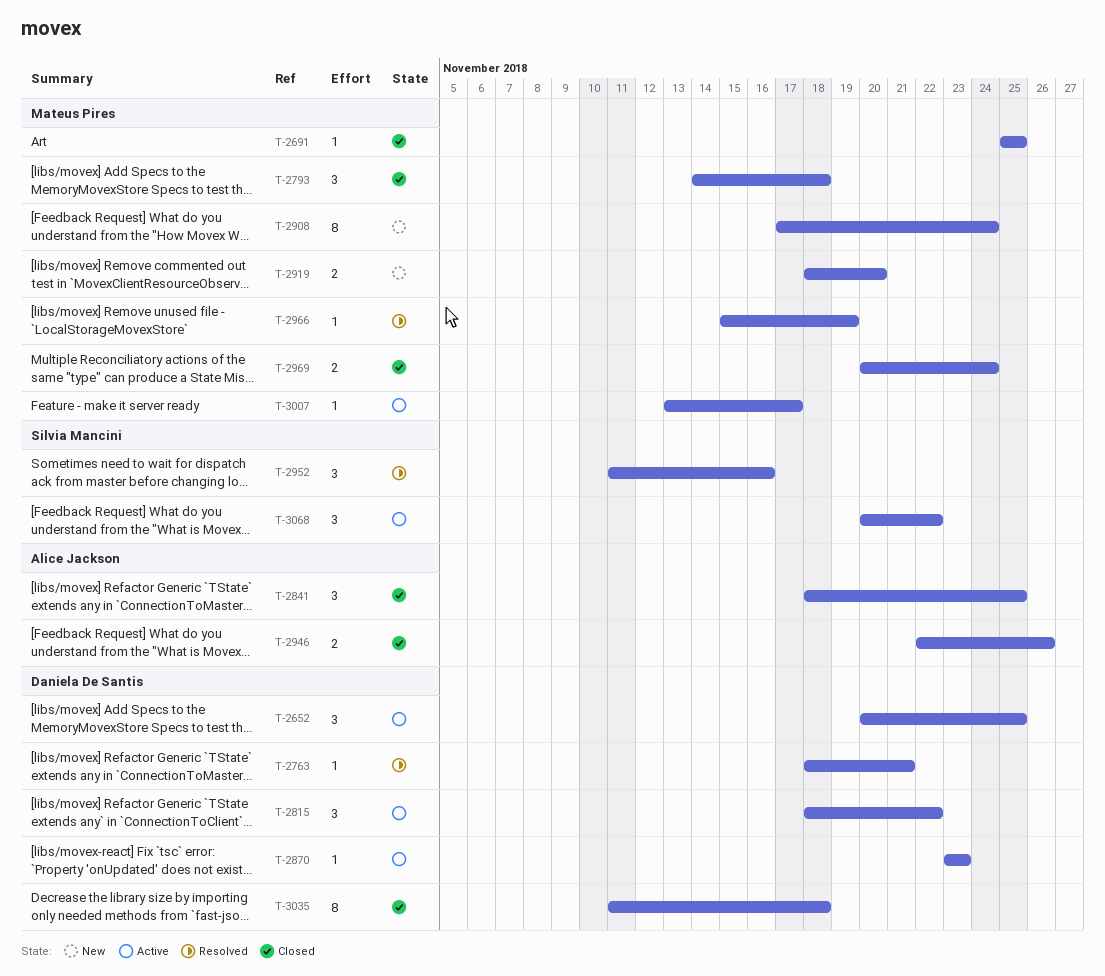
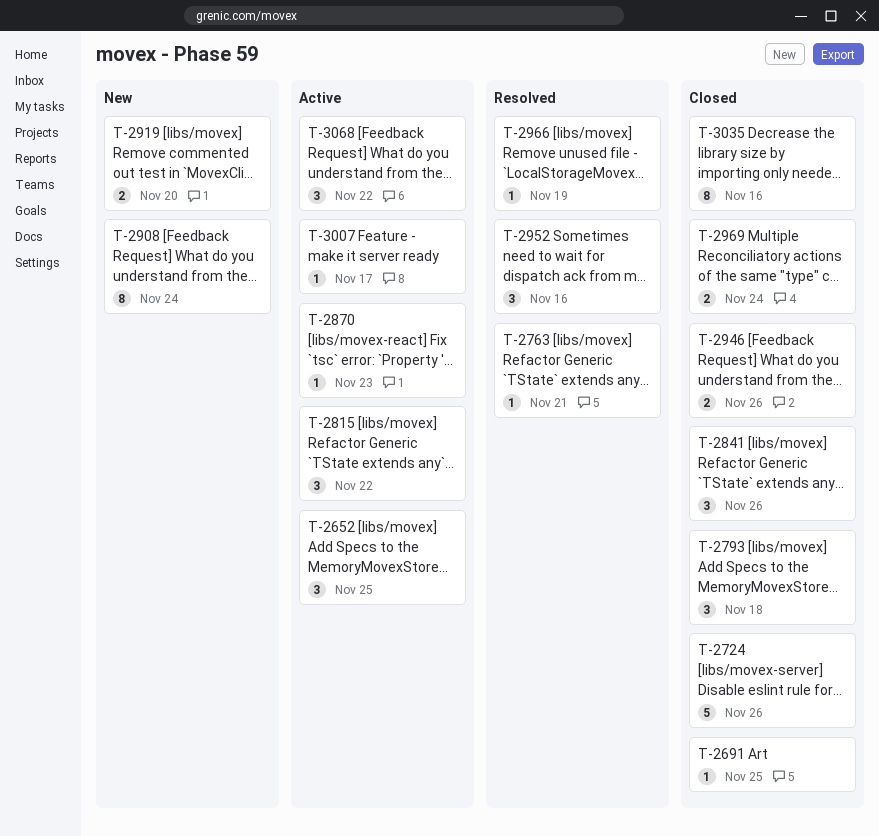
T-2724: none -> present
T-2841, due: Nov 25 -> Nov 26
T-3035, due: Nov 18 -> Nov 16

